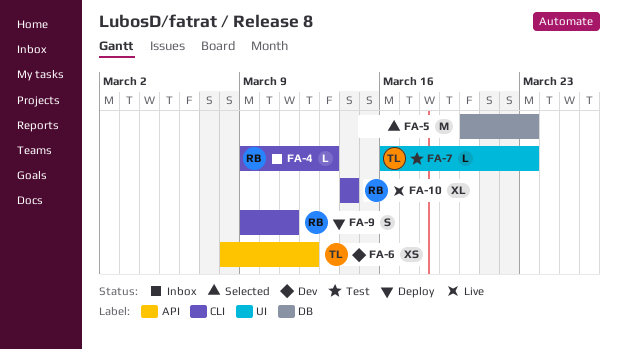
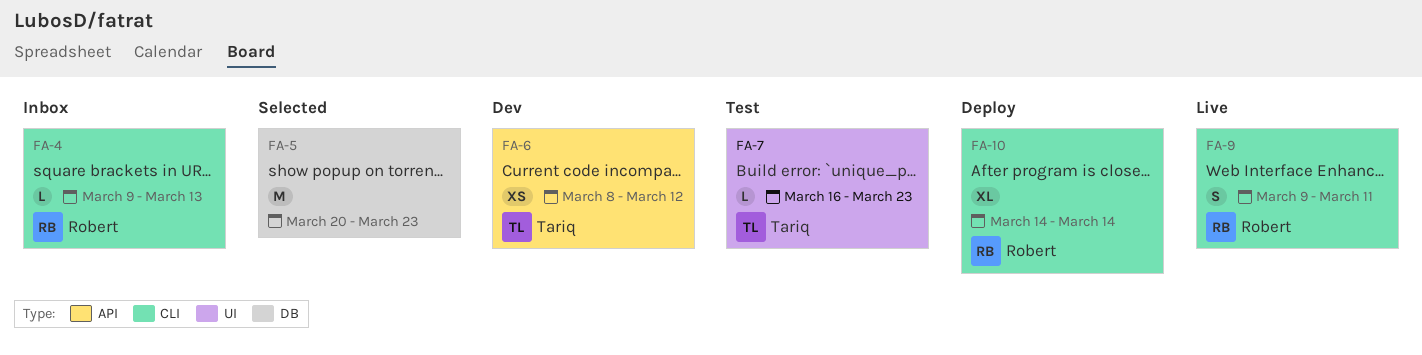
FA-9, status: Deploy -> Live
FA-10, status: Live -> Deploy

